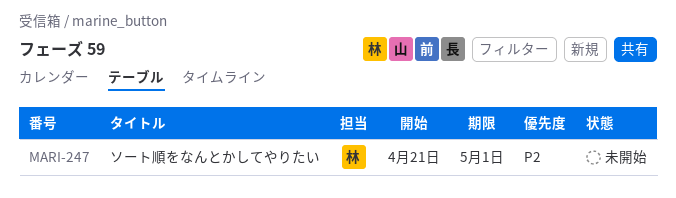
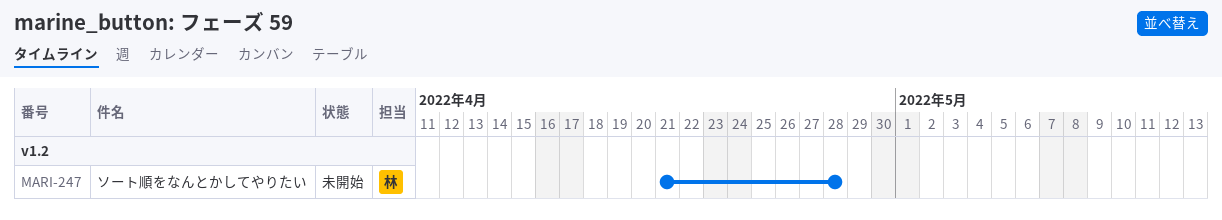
MARI-247, due: May 1 -> Apr 28

